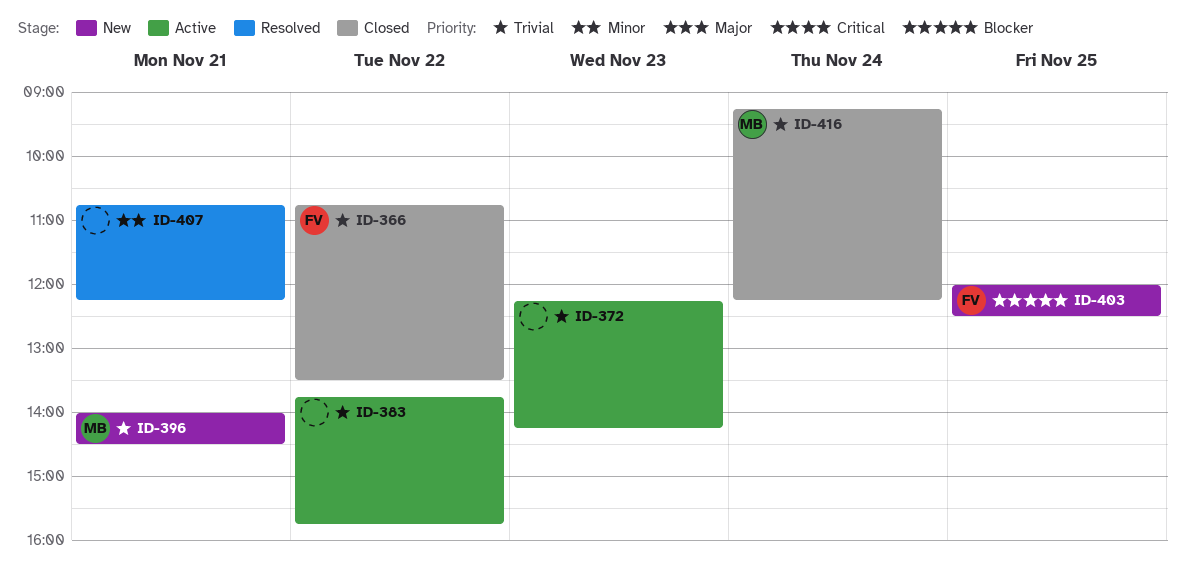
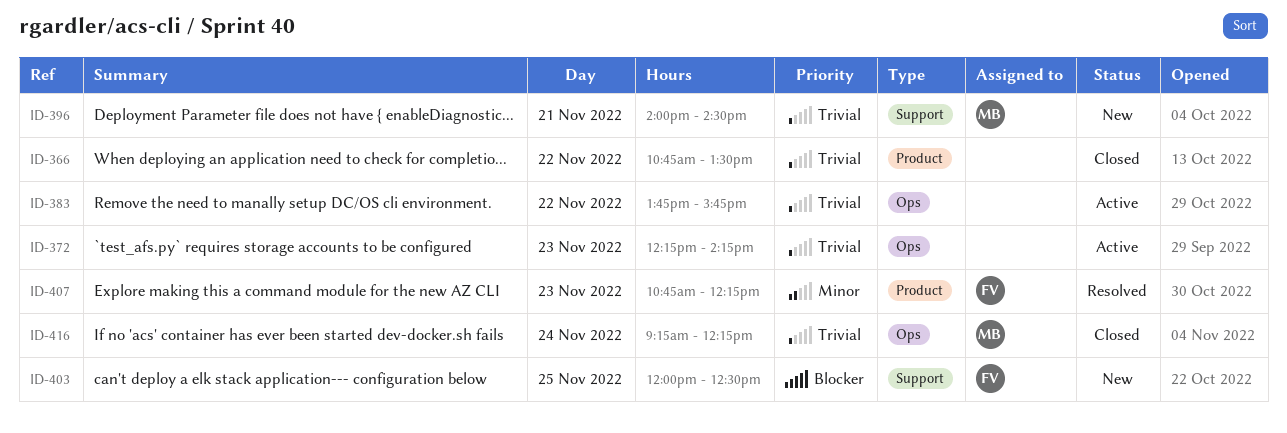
ID-366, owner: FV -> none
ID-407, owner: none -> FV
ID-407, day: Nov 21 -> Nov 23

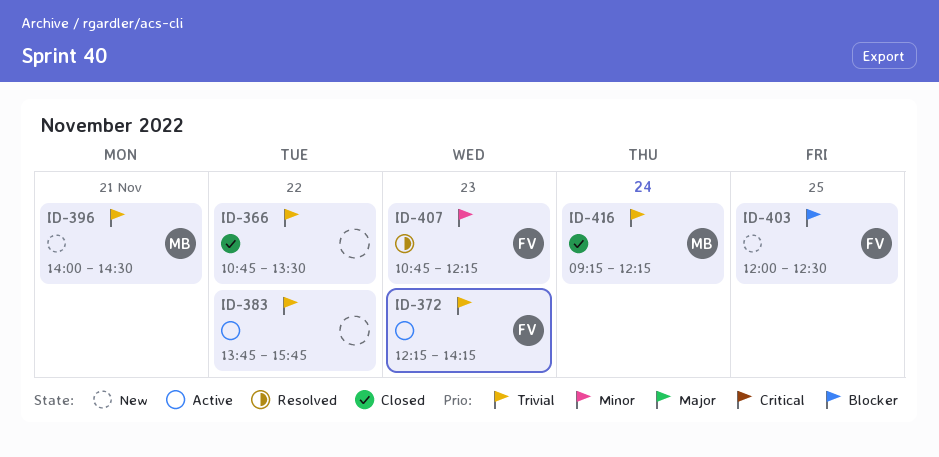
ID-372, owner: none -> FV

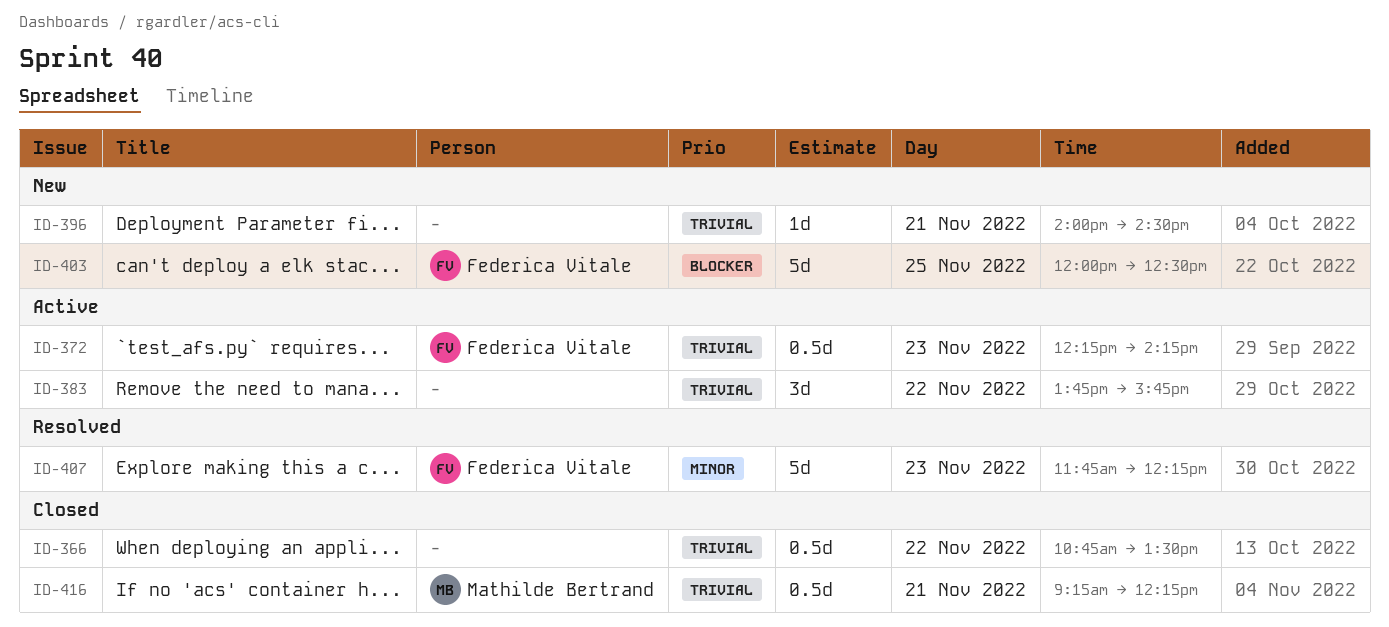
ID-396, owner: Mathilde Bertrand -> none
ID-407, begins: 10:45 -> 11:45
ID-416, day: Nov 24 -> Nov 21

